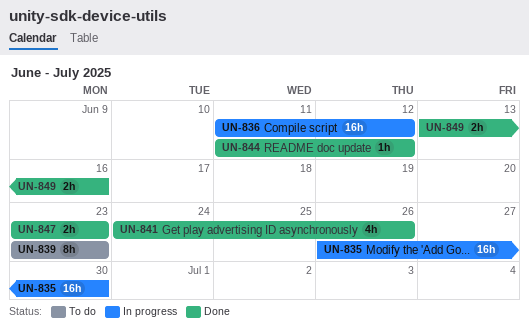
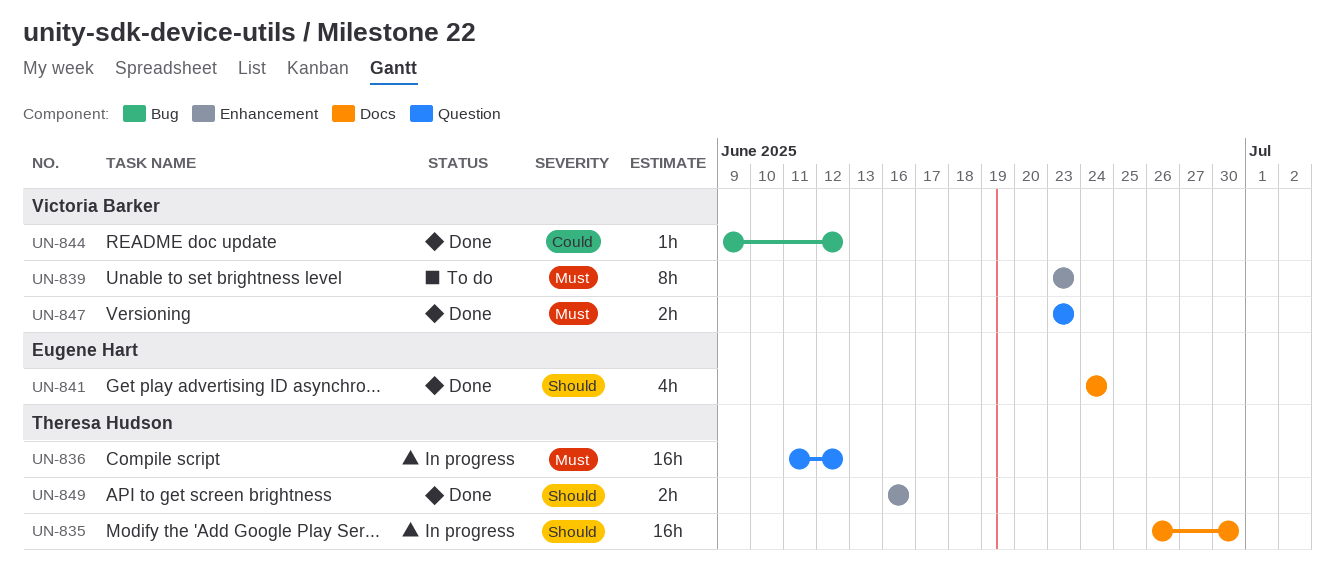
UN-841, due: Jun 26 -> Jun 24
UN-844, start: Jun 11 -> Jun 9
UN-849, start: Jun 13 -> Jun 16

